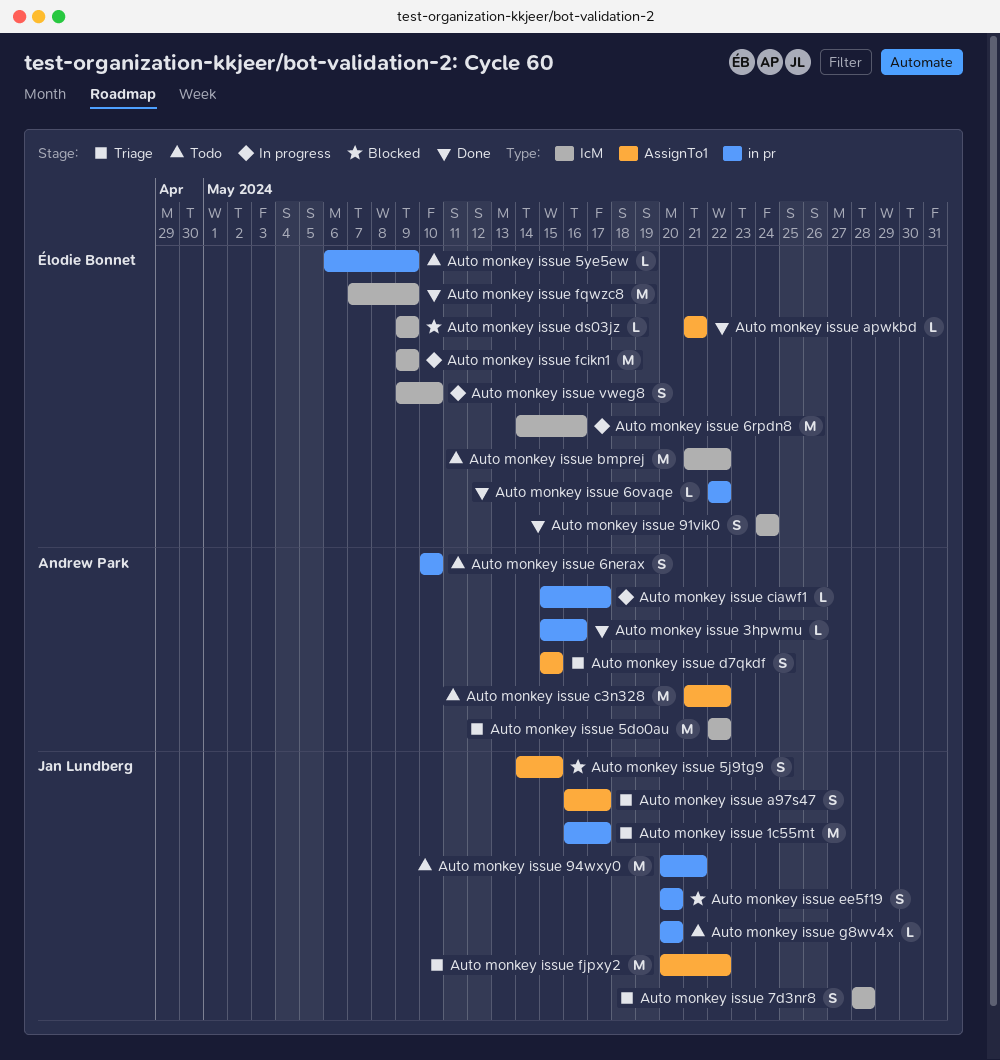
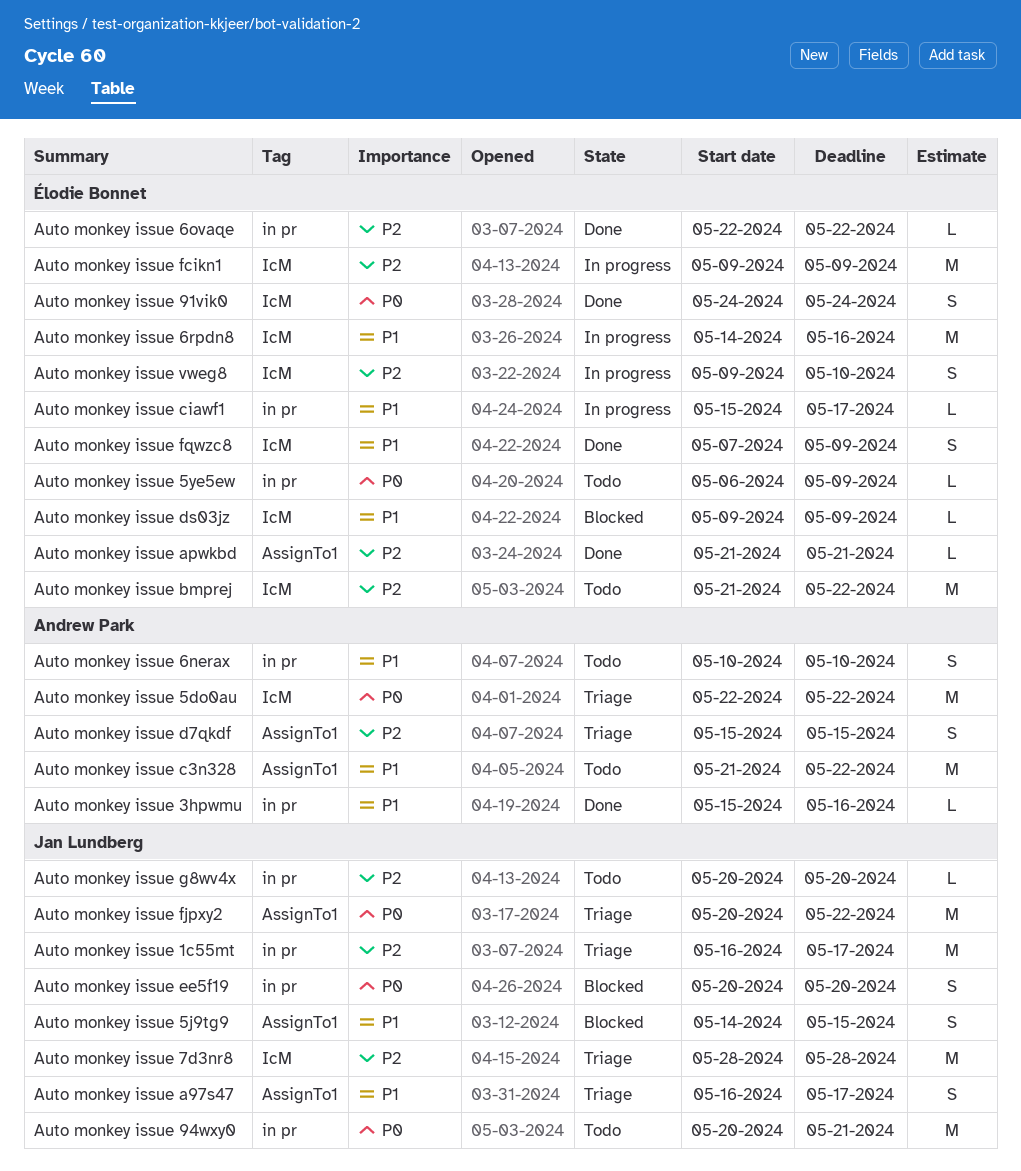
Auto monkey issue 7d3nr8, estimate: S -> M
Auto monkey issue ciawf1, owner: Andrew Park -> Élodie Bonnet
Auto monkey issue fqwzc8, estimate: M -> S

